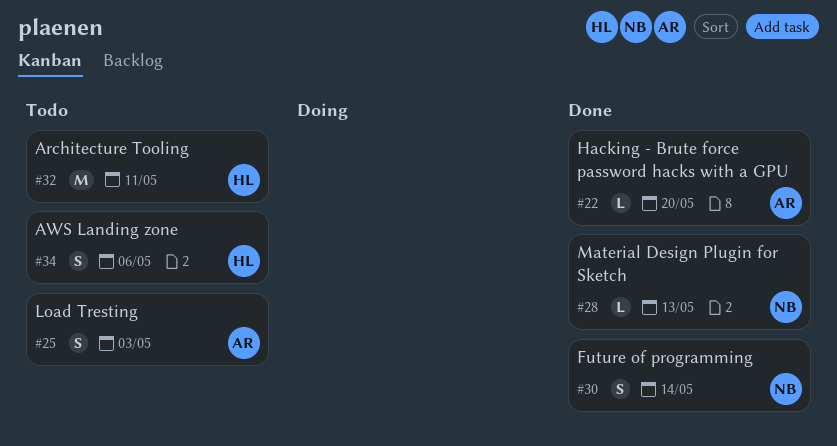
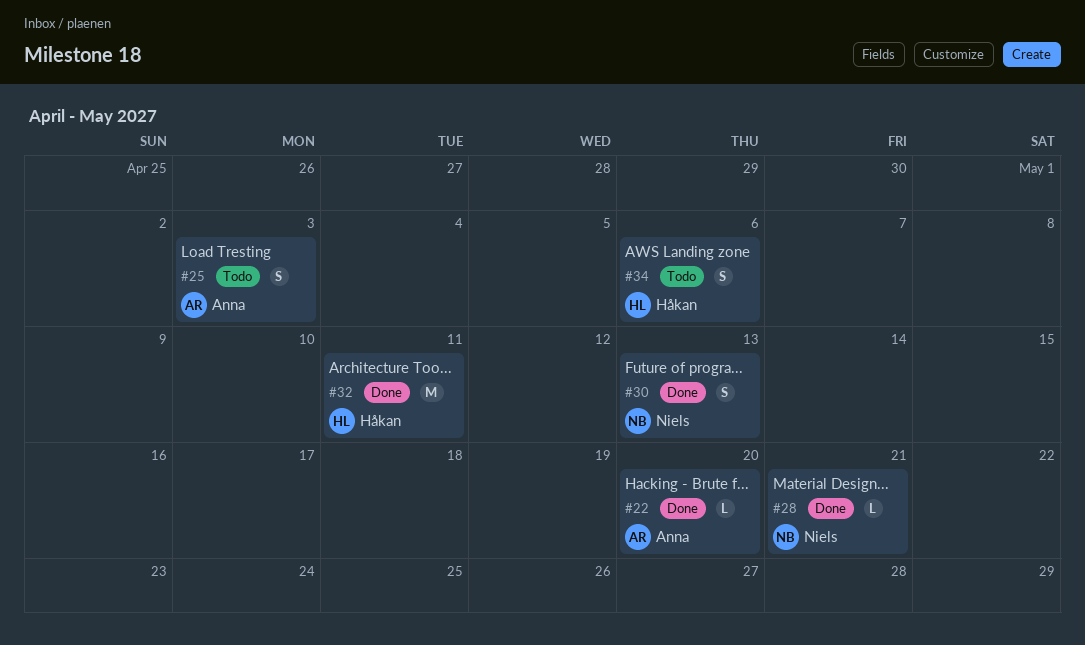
#28, due: May 13 -> May 21
#30, due: May 14 -> May 13
#32, status: Todo -> Done

